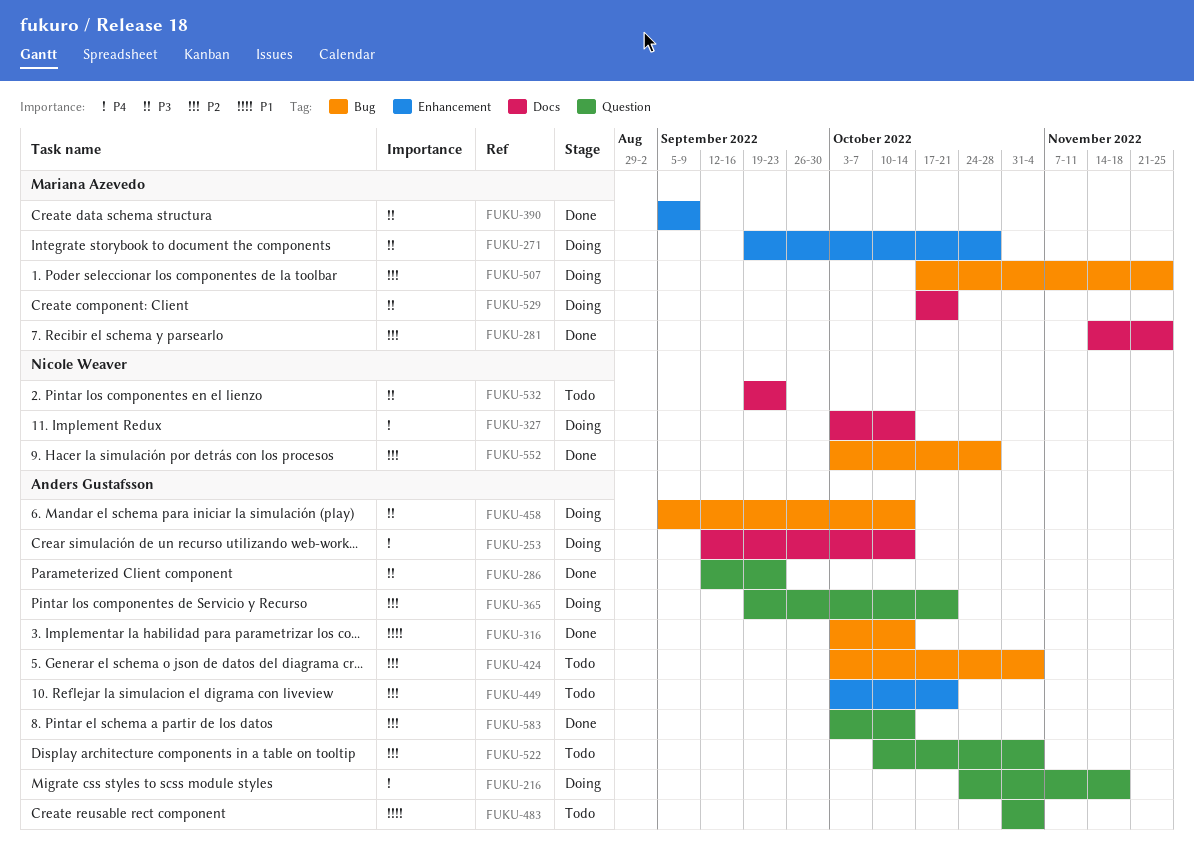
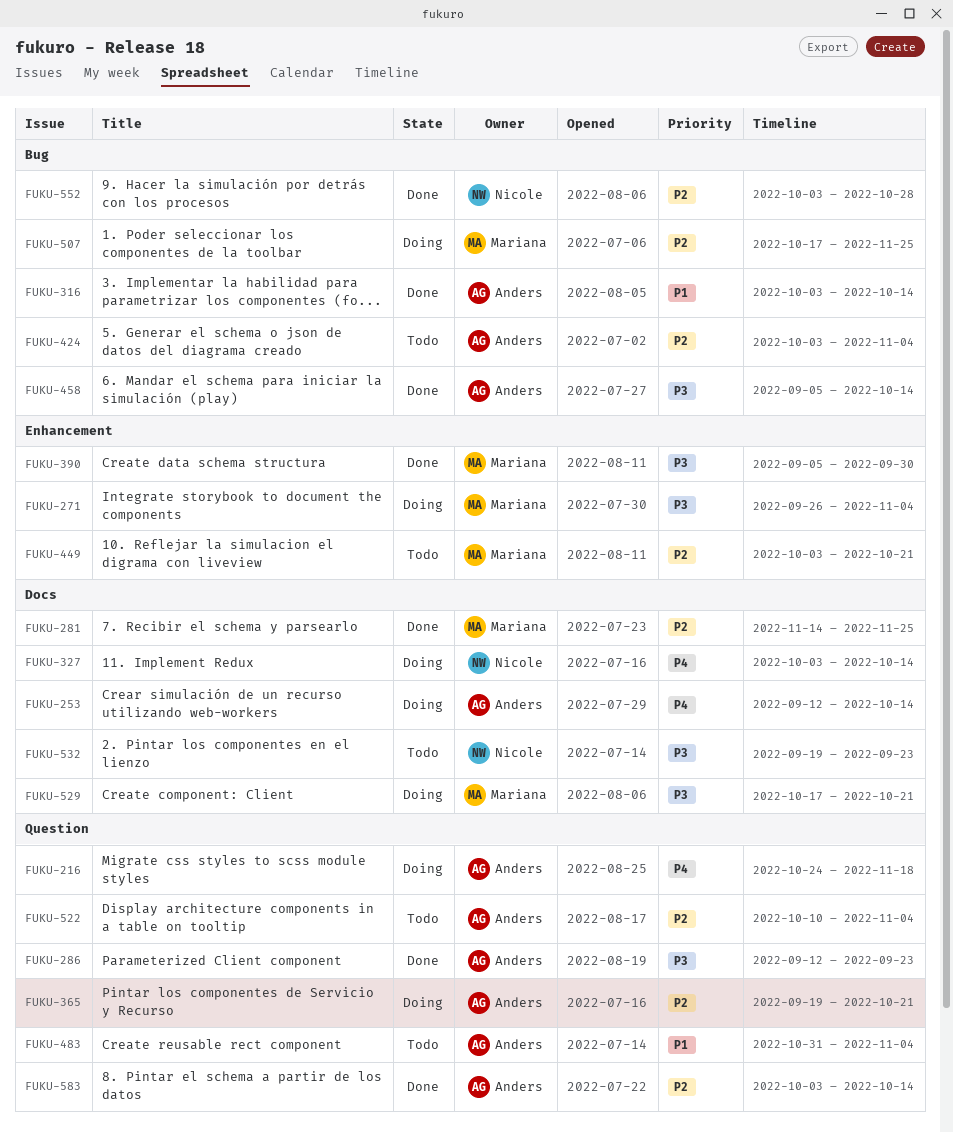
FUKU-271, start: Sep 19 -> Sep 26
FUKU-271, due: Oct 28 -> Nov 4
FUKU-390, due: Sep 9 -> Sep 30
FUKU-449, owner: Anders Gustafsson -> Mariana Azevedo
FUKU-458, status: Doing -> Done

